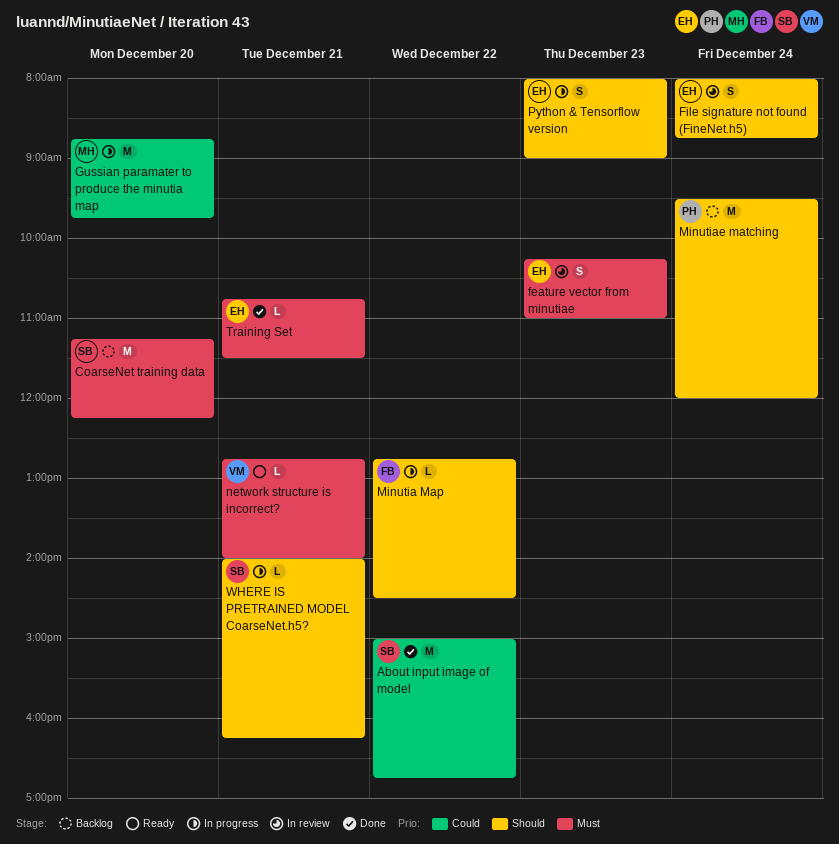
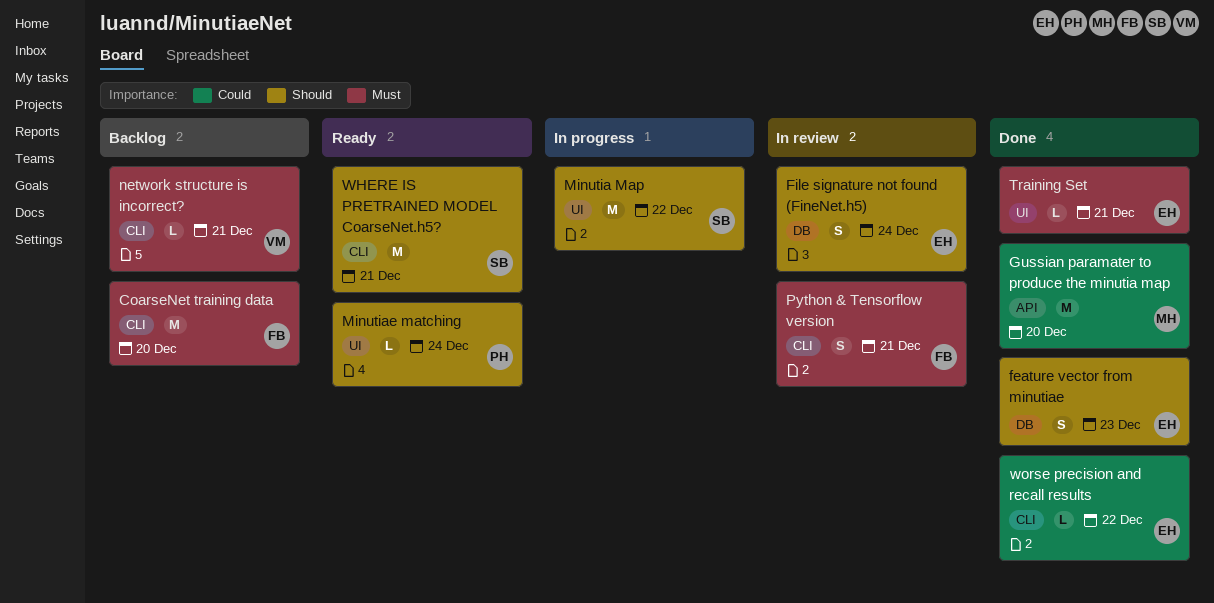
About input image of model: present -> none
CoarseNet training data, owner: SB -> FB
feature vector from minutiae, status: In review -> Done
feature vector from minutiae, priority: Must -> Should
Gussian paramater to produce the minutia map, status: In progress -> Done
Minutia Map, owner: FB -> SB
Minutia Map, estimate: L -> M
Minutiae matching, status: Backlog -> Ready
Minutiae matching, estimate: M -> L
network structure is incorrect?, status: Ready -> Backlog
Python & Tensorflow version, status: In progress -> In review
Python & Tensorflow version, owner: EH -> FB
Python & Tensorflow version, priority: Should -> Must
Python & Tensorflow version, day: Dec 23 -> Dec 21
WHERE IS PRETRAINED MODEL CoarseNet.h5?, status: In progress -> Ready
WHERE IS PRETRAINED MODEL CoarseNet.h5?, estimate: L -> M
worse precision and recall results: none -> present

